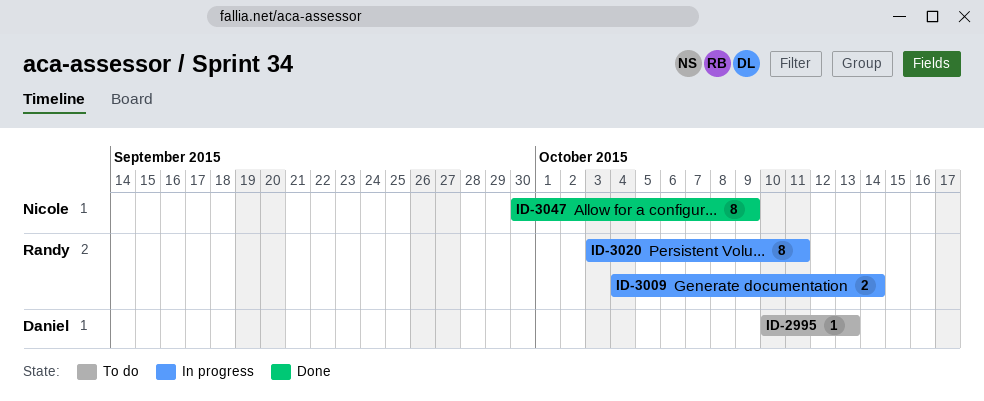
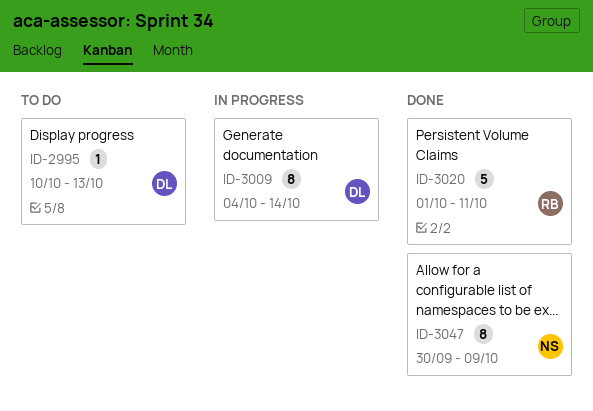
ID-3009, owner: Randy -> Daniel
ID-3009, estimate: 2 -> 8
ID-3020, status: In progress -> Done
ID-3020, estimate: 8 -> 5
ID-3020, start: Oct 3 -> Oct 1

